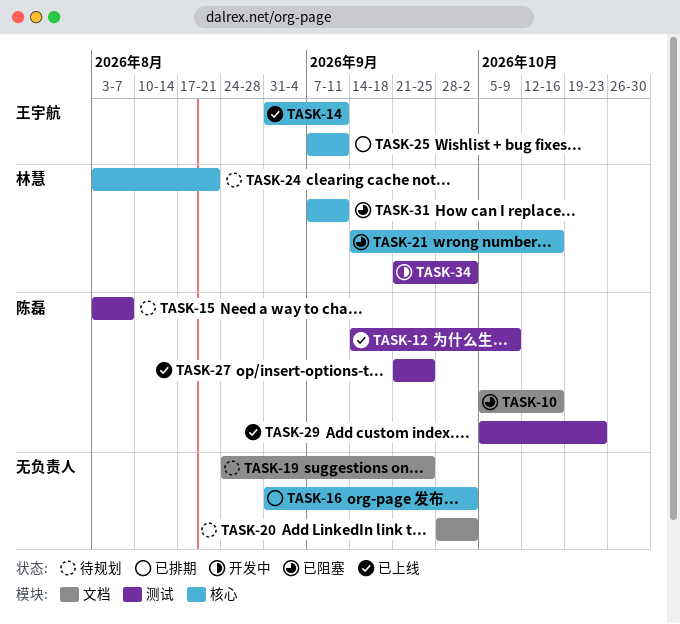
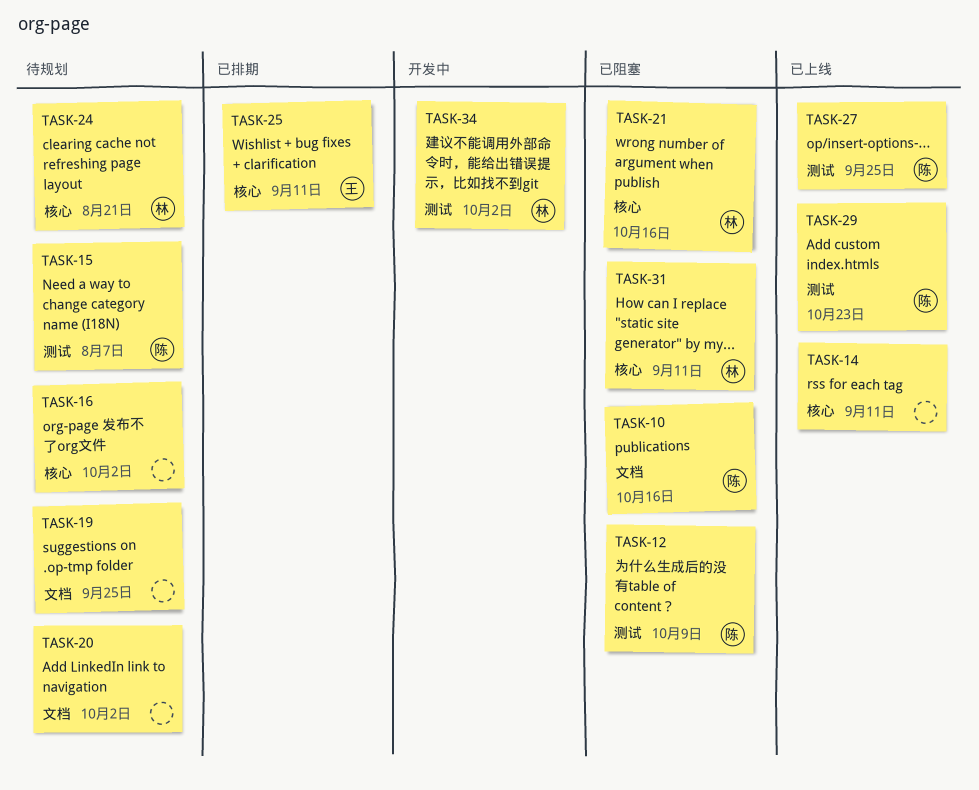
TASK-12, status: 已上线 -> 已阻塞
TASK-14, owner: 王宇航 -> none
TASK-16, status: 已排期 -> 待规划

